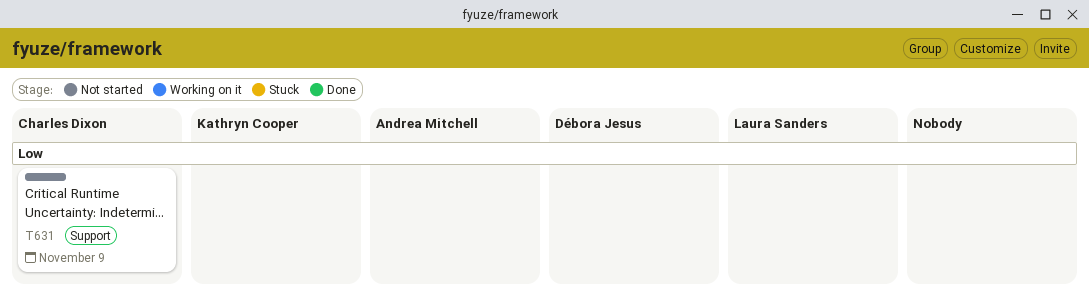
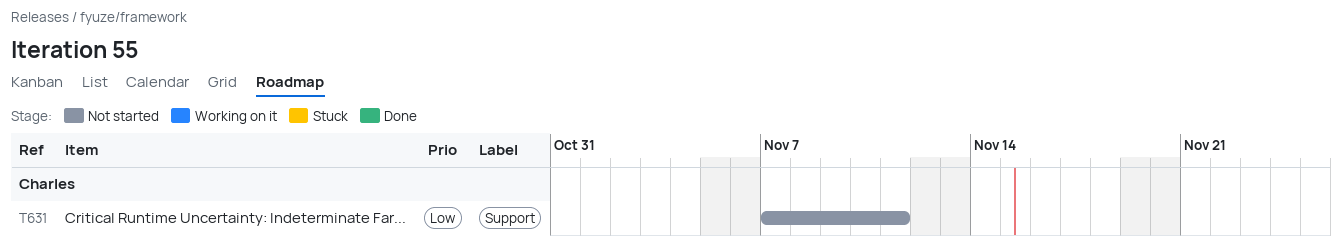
T631, due: Nov 9 -> Nov 11

